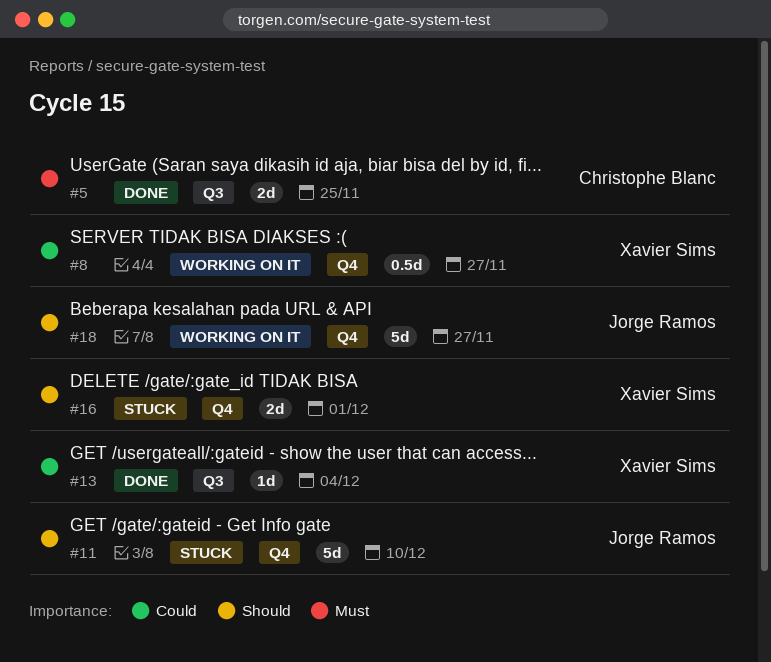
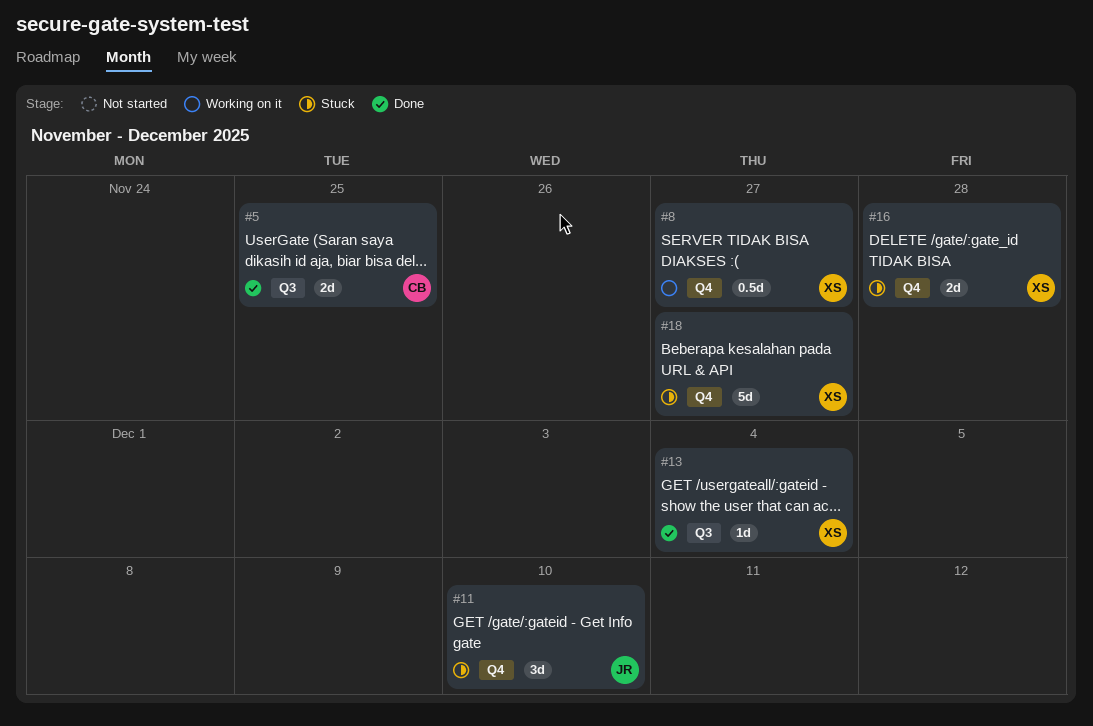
#11, estimate: 5d -> 3d
#16, due: Dec 1 -> Nov 28
#18, status: Working on it -> Stuck
#18, owner: Jorge Ramos -> Xavier Sims

